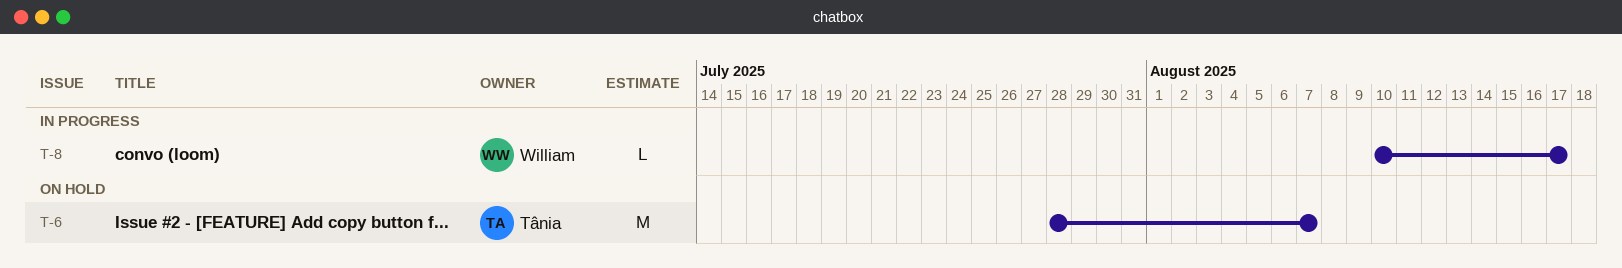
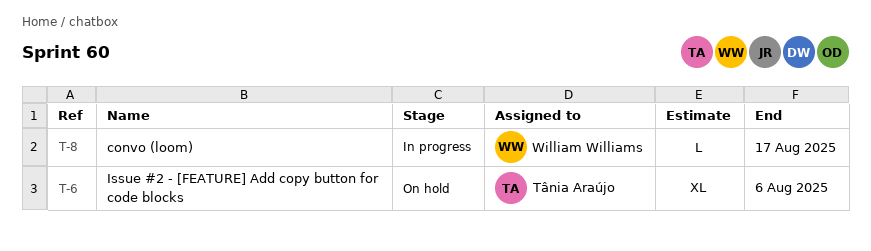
T-6, estimate: M -> XL
T-6, due: Aug 7 -> Aug 6

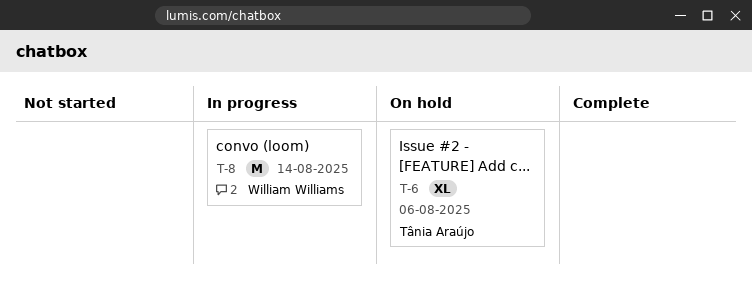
T-8, estimate: L -> M
T-8, due: Aug 17 -> Aug 14

